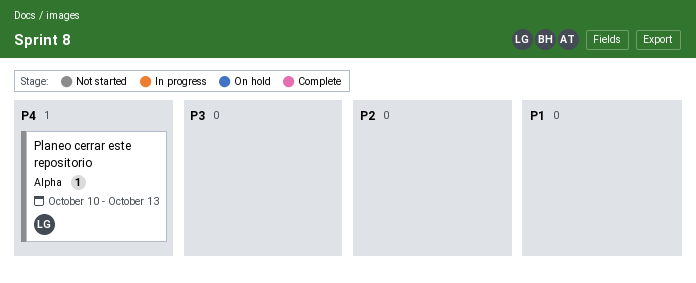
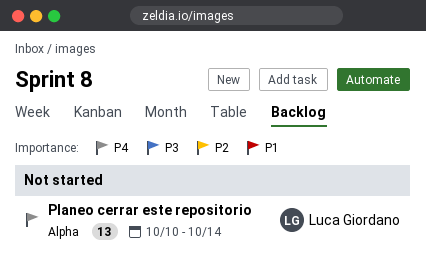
Planeo cerrar este repositorio, estimate: 1 -> 13
Planeo cerrar este repositorio, due: Oct 13 -> Oct 14

